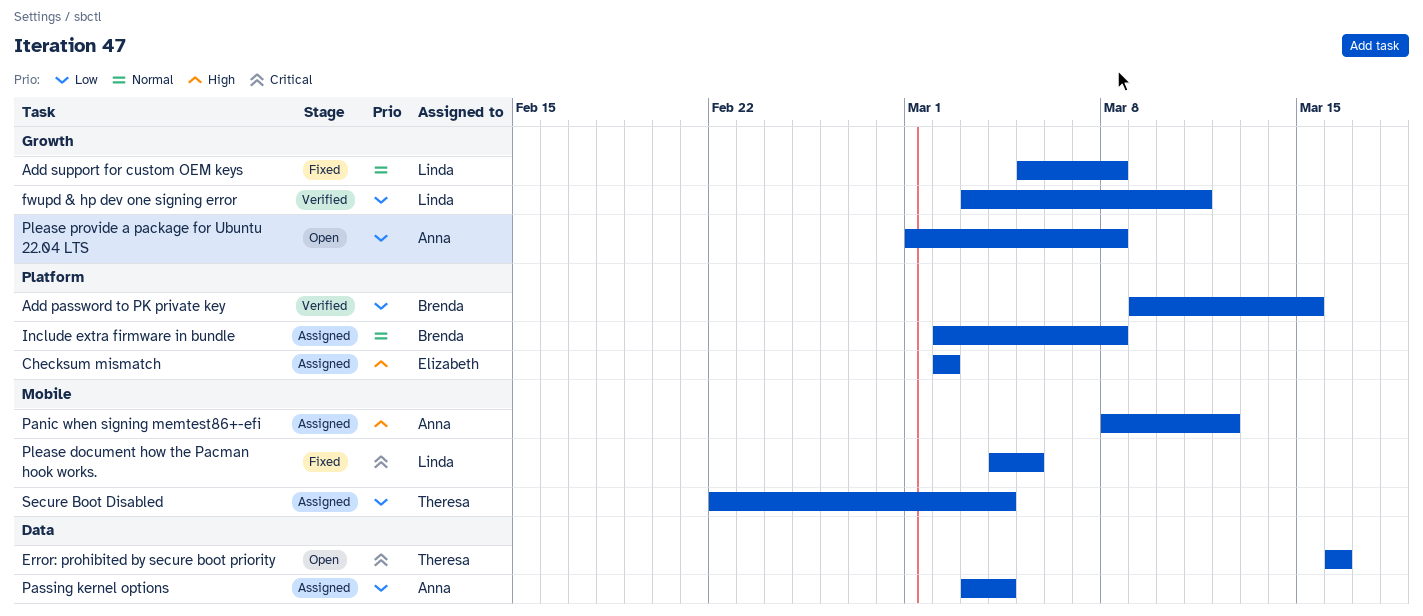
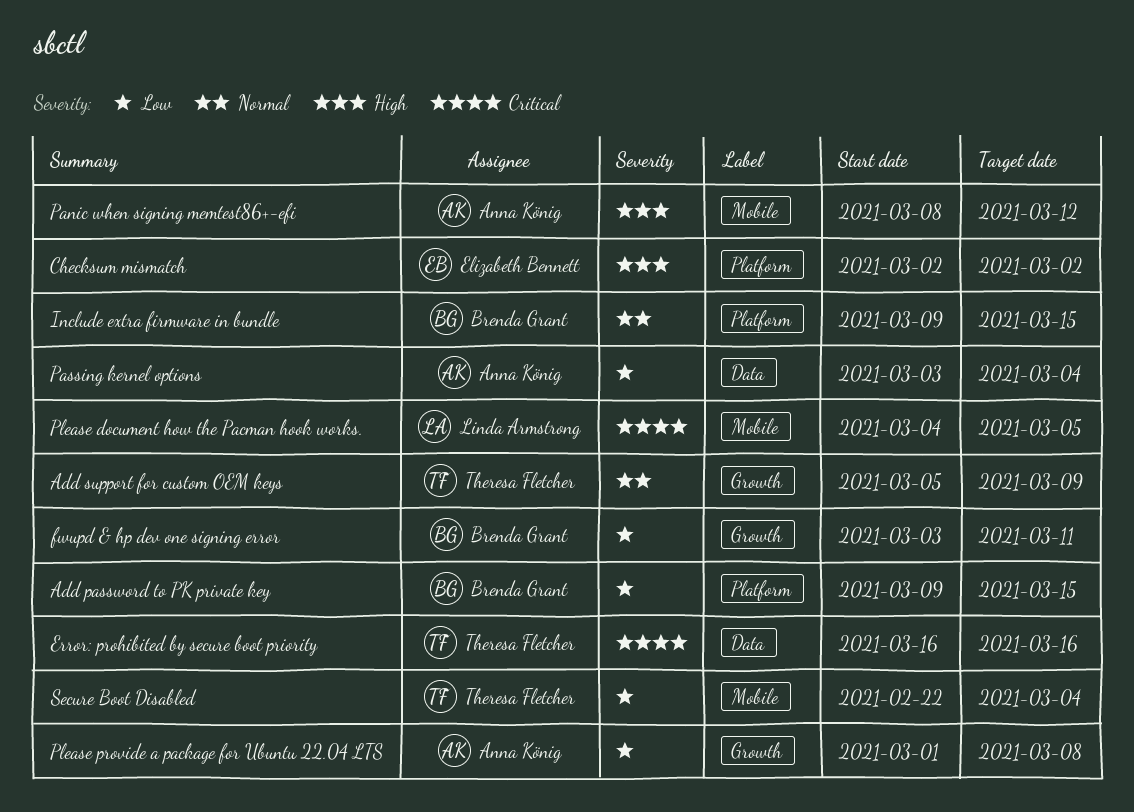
Add support for custom OEM keys, owner: Linda Armstrong -> Theresa Fletcher
Add support for custom OEM keys, due: Mar 8 -> Mar 9
fwupd & hp dev one signing error, owner: Linda Armstrong -> Brenda Grant
Include extra firmware in bundle, start: Mar 2 -> Mar 9
Include extra firmware in bundle, due: Mar 8 -> Mar 15

